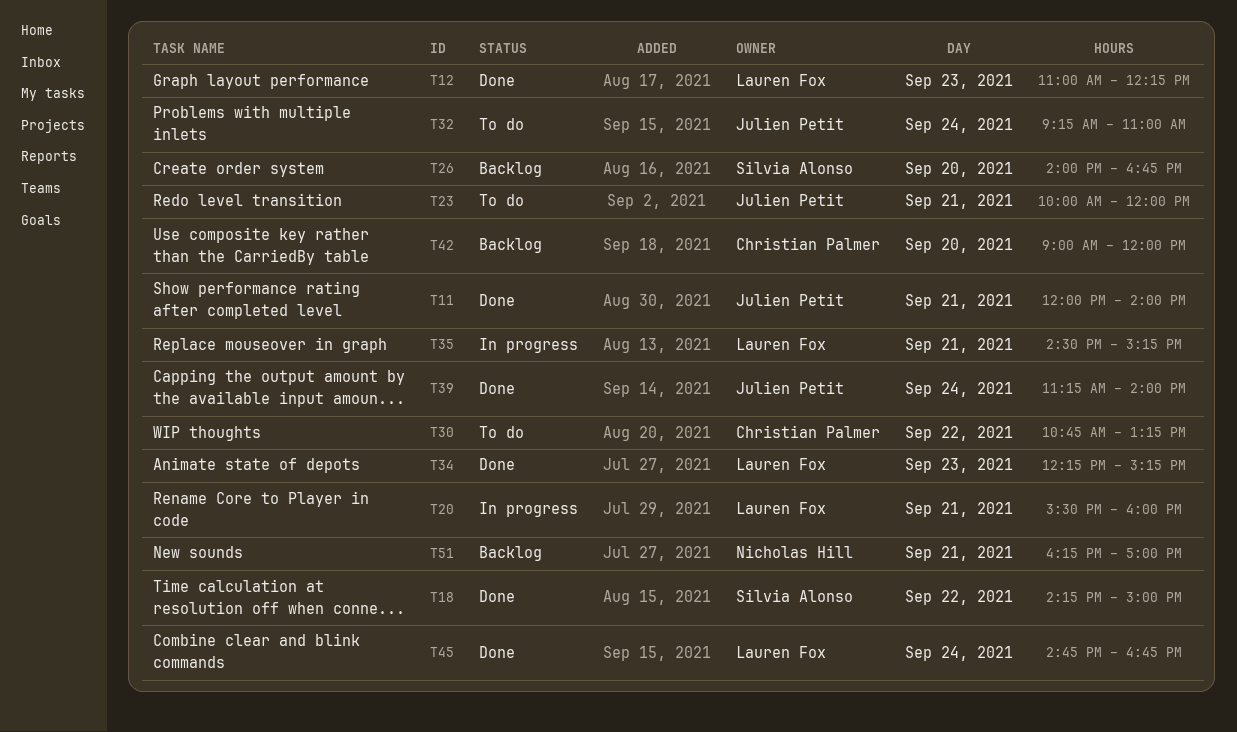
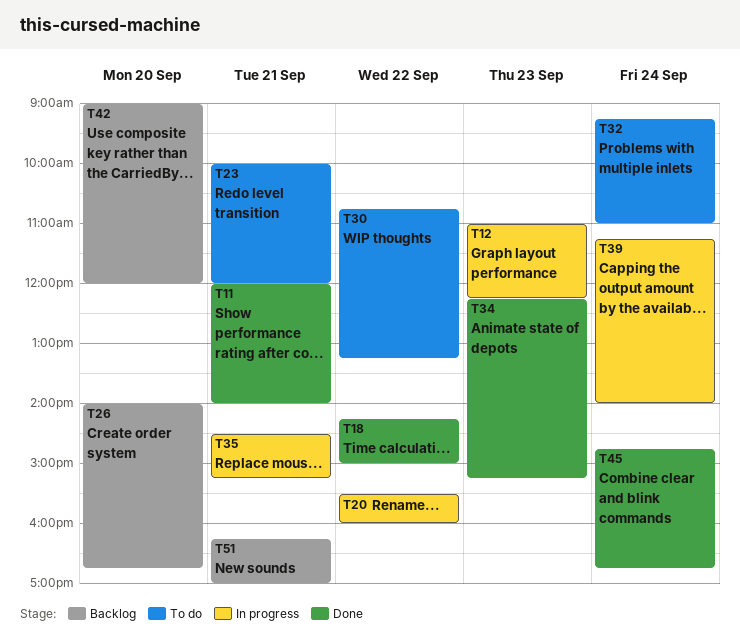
T12, status: Done -> In progress
T20, day: Sep 21 -> Sep 22
T39, status: Done -> In progress

